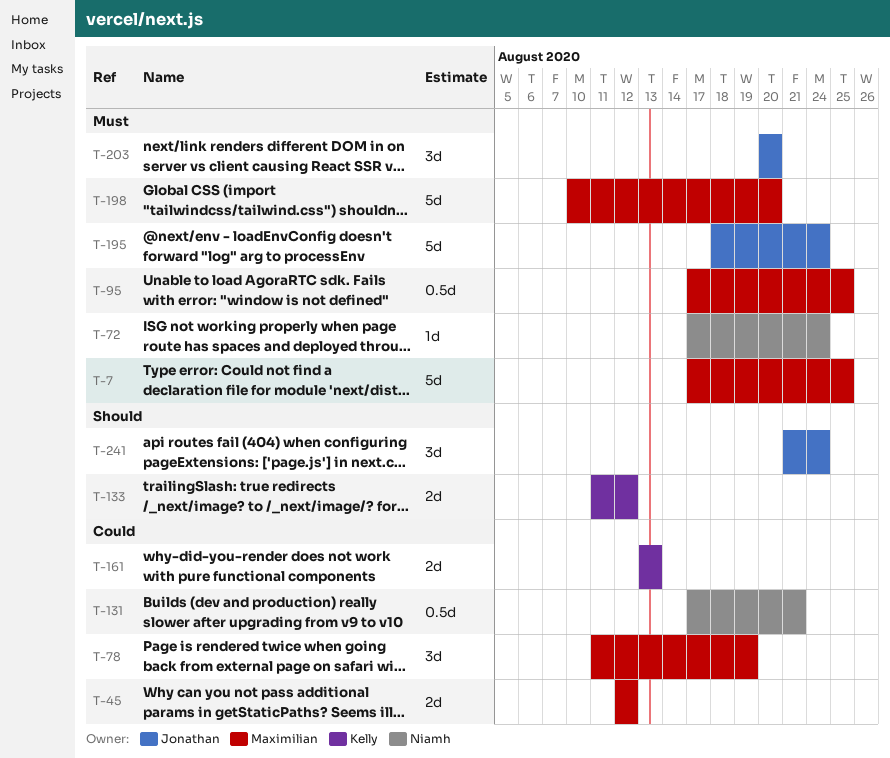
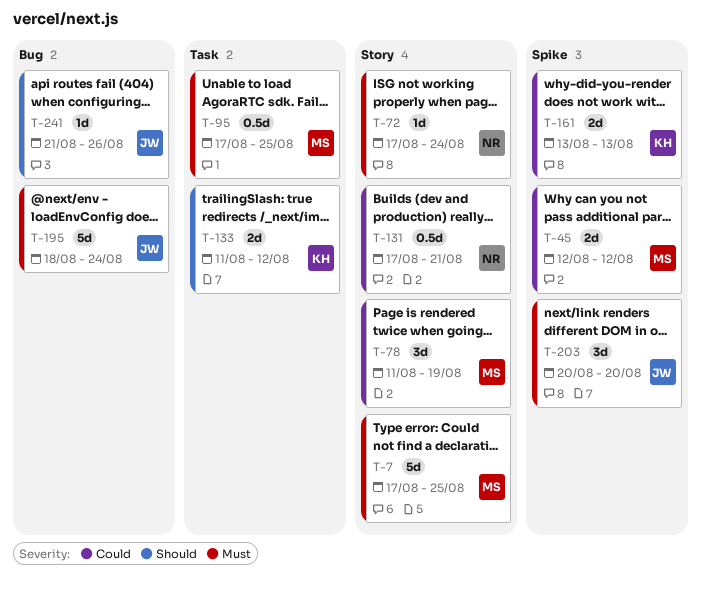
T-198: present -> none
T-241, estimate: 3d -> 1d
T-241, due: Aug 24 -> Aug 26

